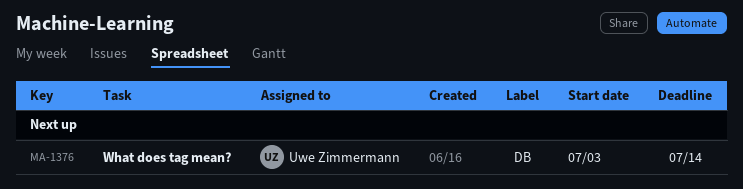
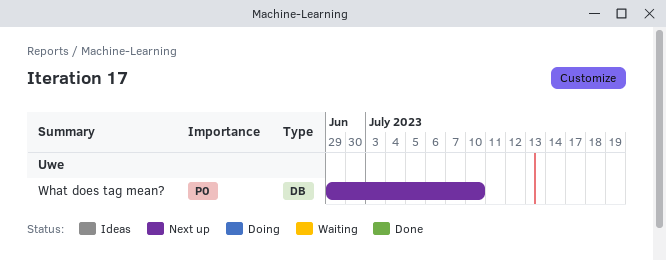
What does tag mean?, start: Jul 3 -> Jun 29
What does tag mean?, due: Jul 14 -> Jul 10

